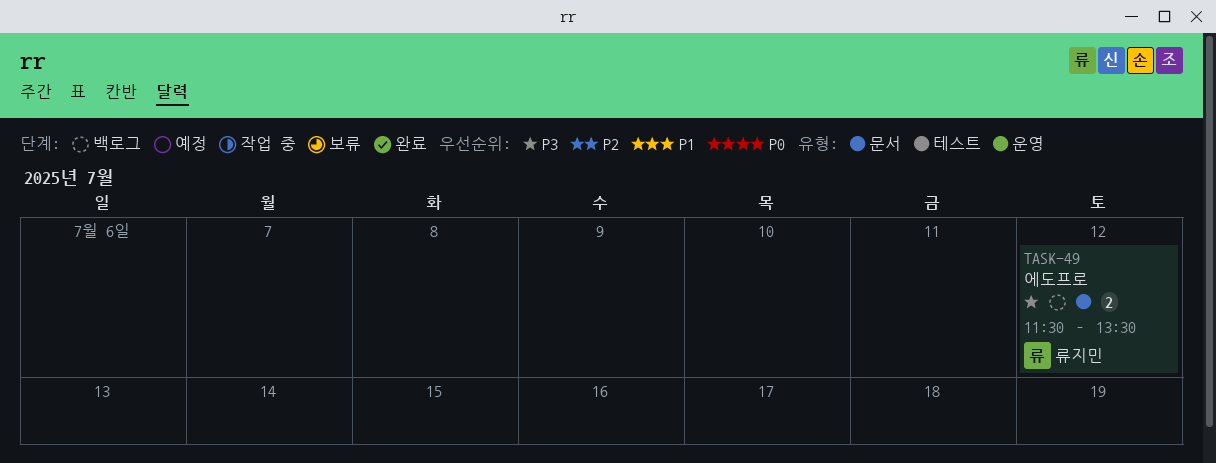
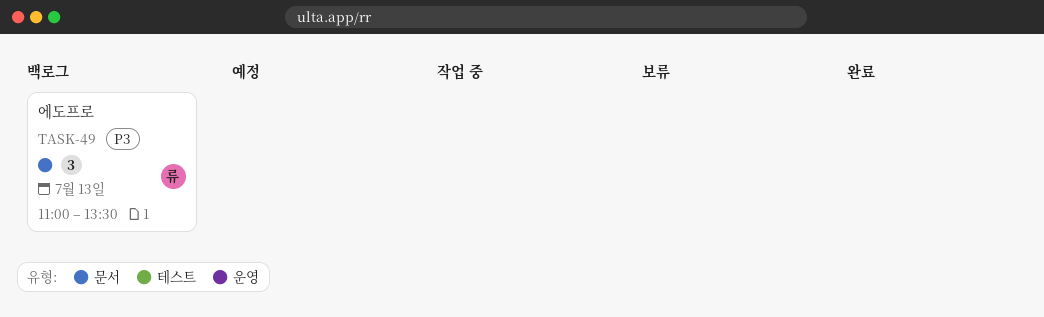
TASK-49, estimate: 2 -> 3
TASK-49, day: Jul 12 -> Jul 13
TASK-49, begins: 11:30 -> 11:00

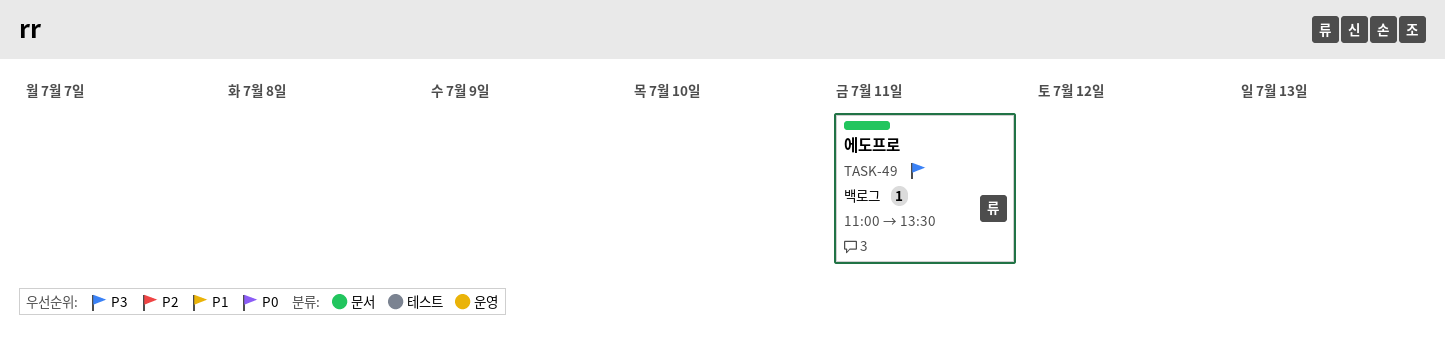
TASK-49, estimate: 3 -> 1
TASK-49, day: Jul 13 -> Jul 11

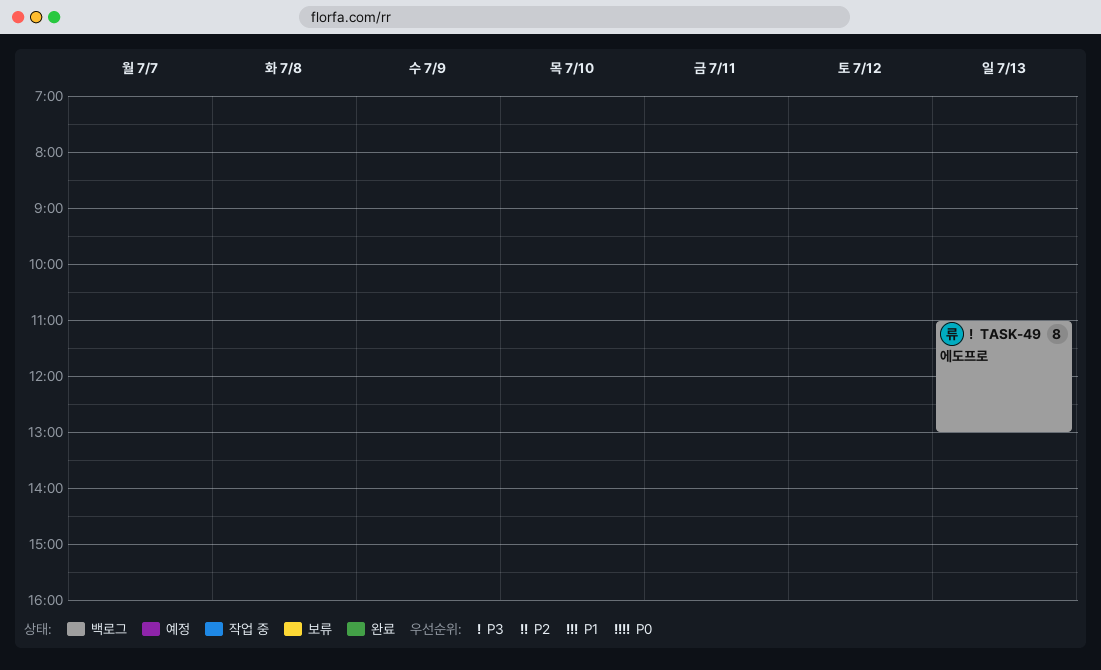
TASK-49, estimate: 1 -> 8
TASK-49, day: Jul 11 -> Jul 13
TASK-49, ends: 13:30 -> 13:00

